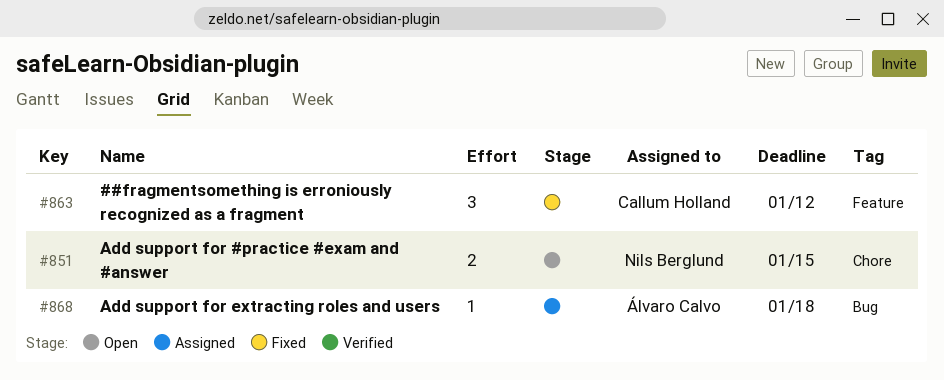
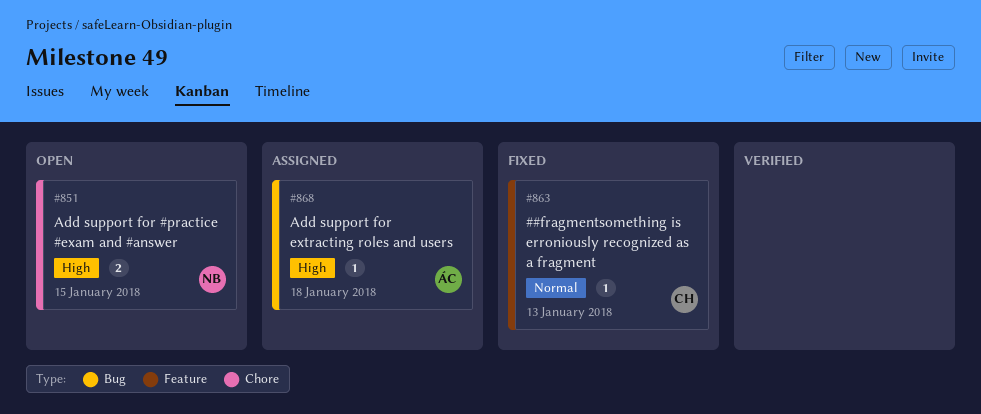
#863, estimate: 3 -> 1
#863, due: Jan 12 -> Jan 13

